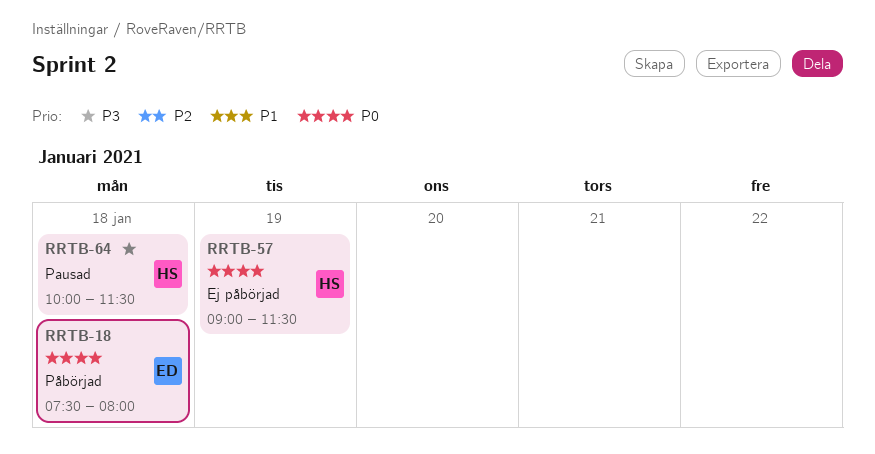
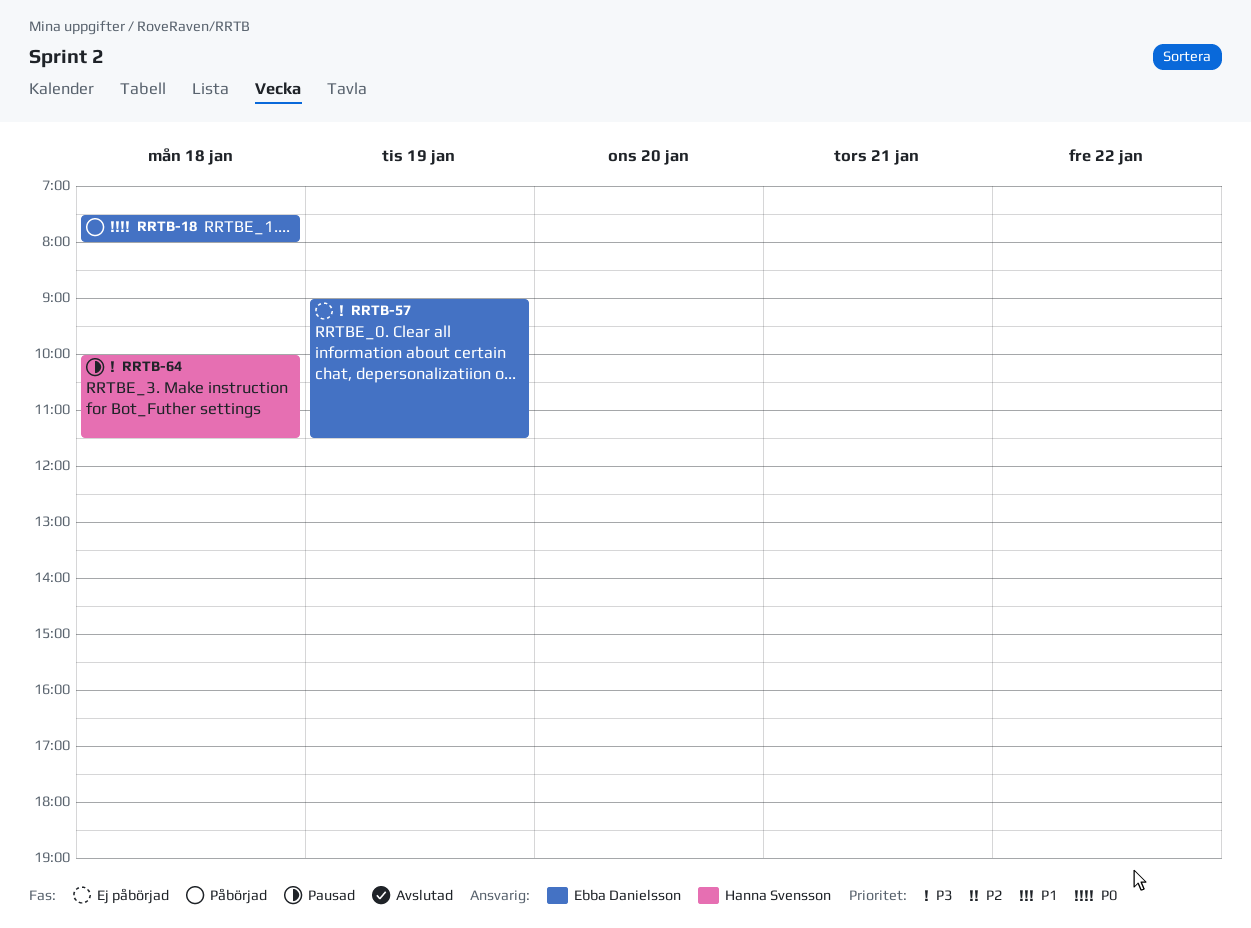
RRTB-57, owner: Hanna Svensson -> Ebba Danielsson
RRTB-57, priority: P0 -> P3

